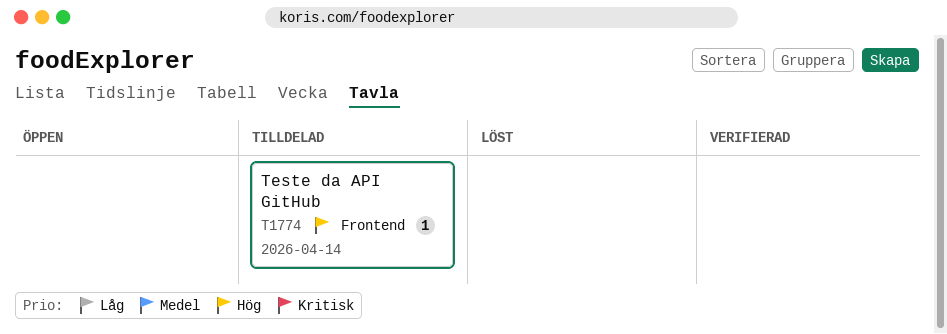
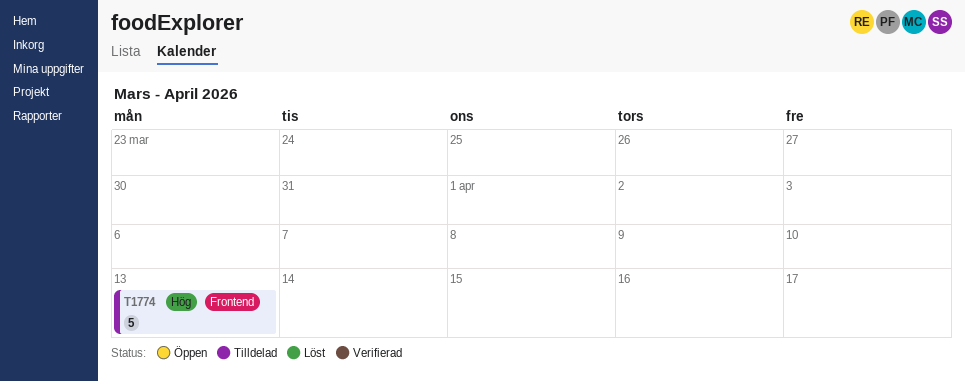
T1774, estimate: 1 -> 5
T1774, due: Apr 14 -> Apr 13

